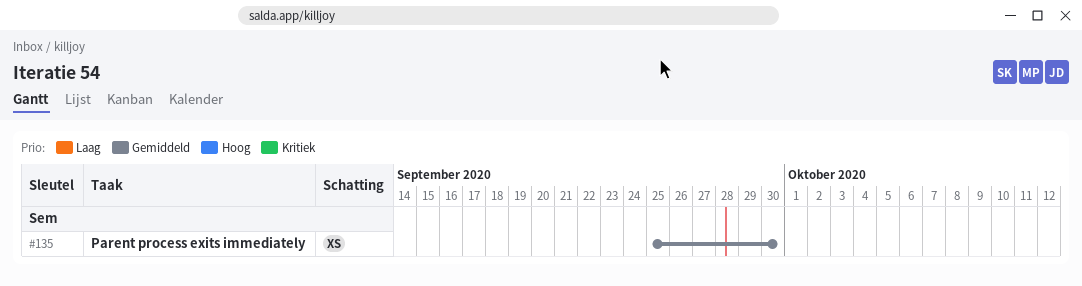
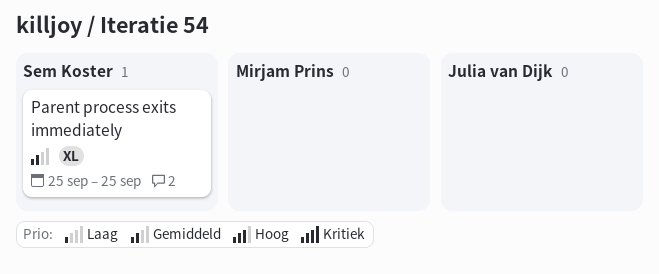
Parent process exits immediately, estimate: XS -> XL
Parent process exits immediately, due: Sep 30 -> Sep 25

